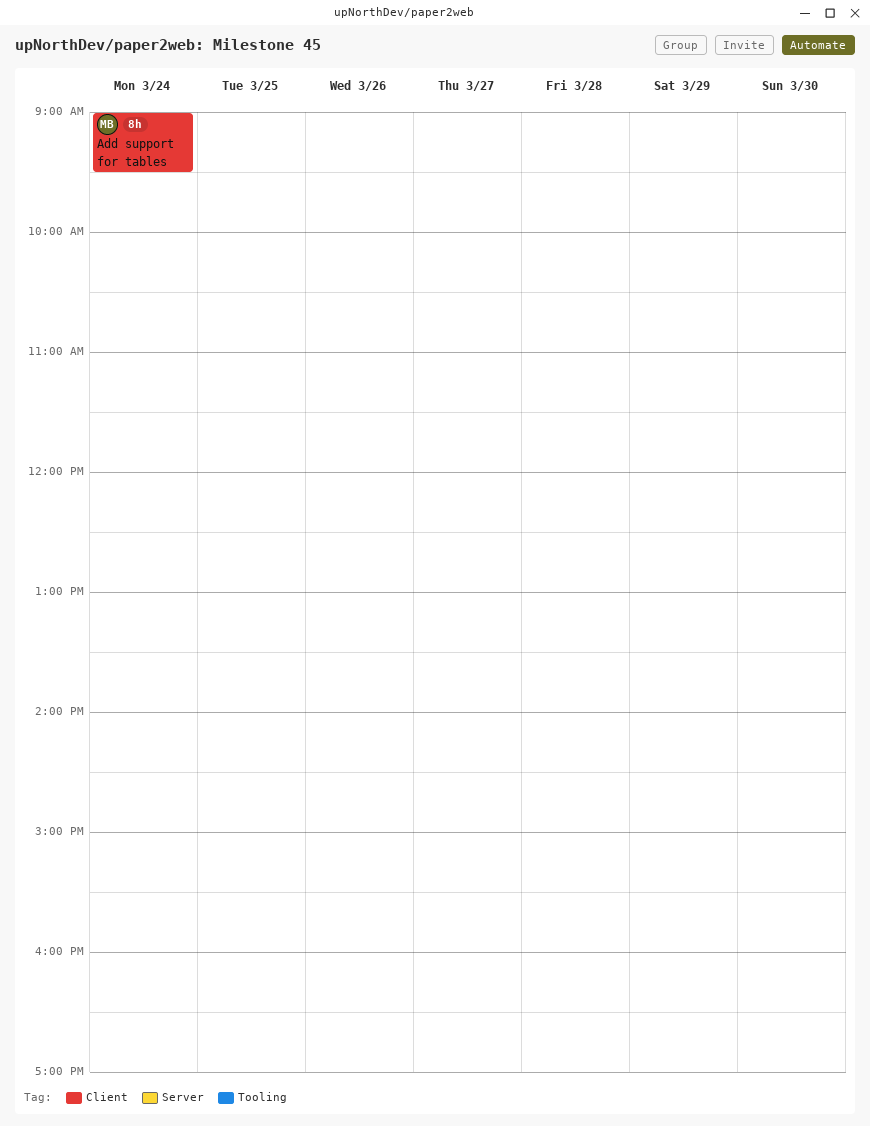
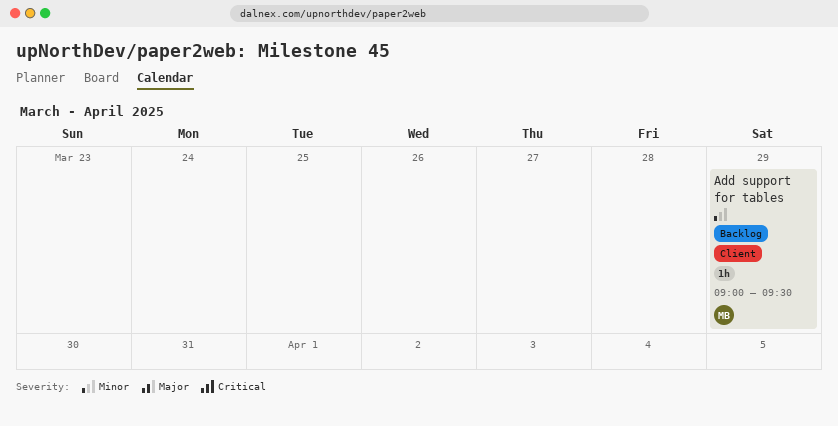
Add support for tables, estimate: 8h -> 1h
Add support for tables, day: Mar 24 -> Mar 29

